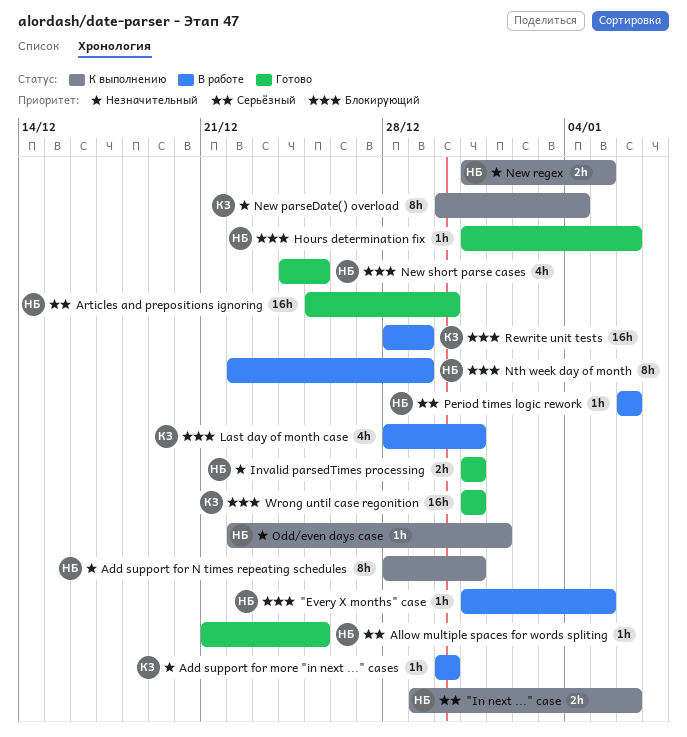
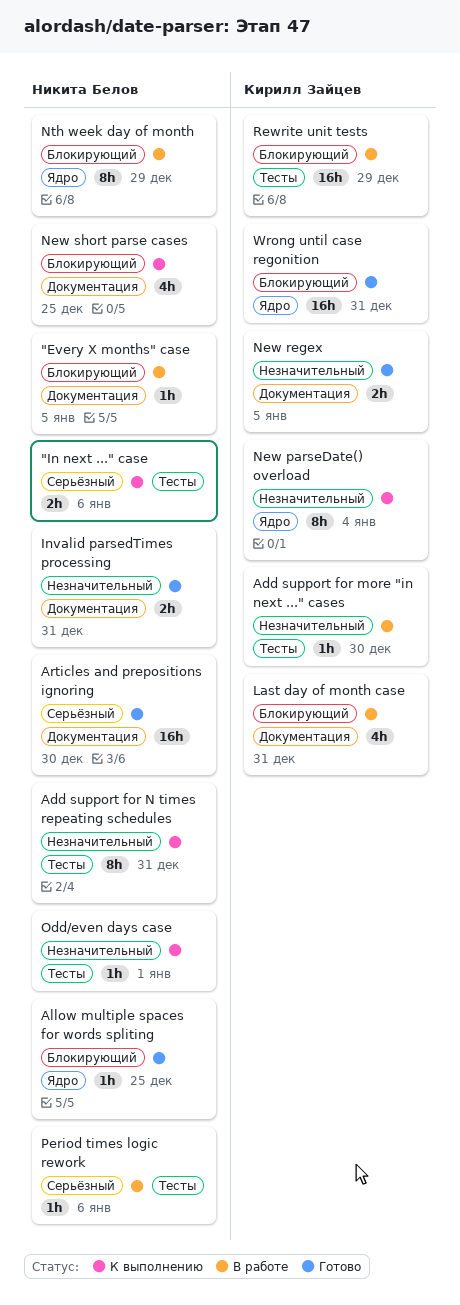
Allow multiple spaces for words spliting, priority: Серьёзный -> Блокирующий
Hours determination fix: present -> none
New regex, status: К выполнению -> Готово
New regex, owner: Никита Белов -> Кирилл Зайцев
New short parse cases, status: Готово -> К выполнению

